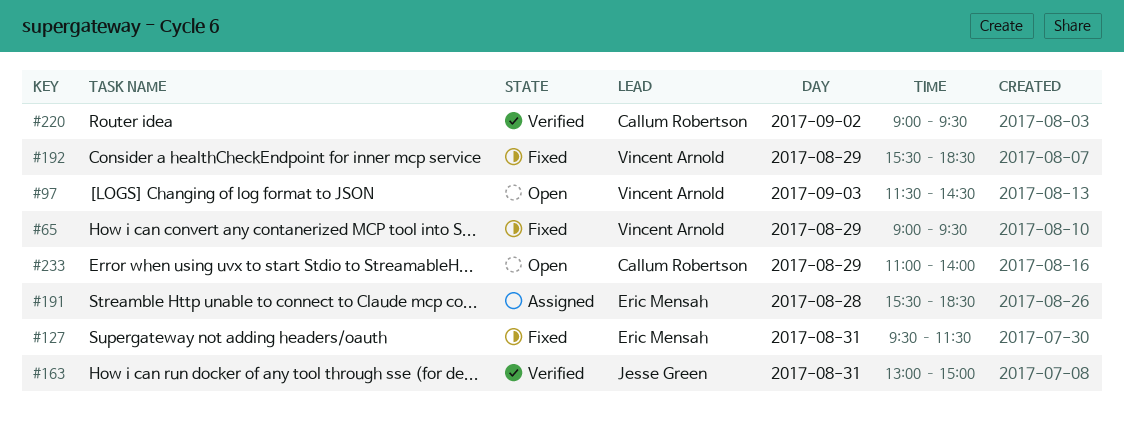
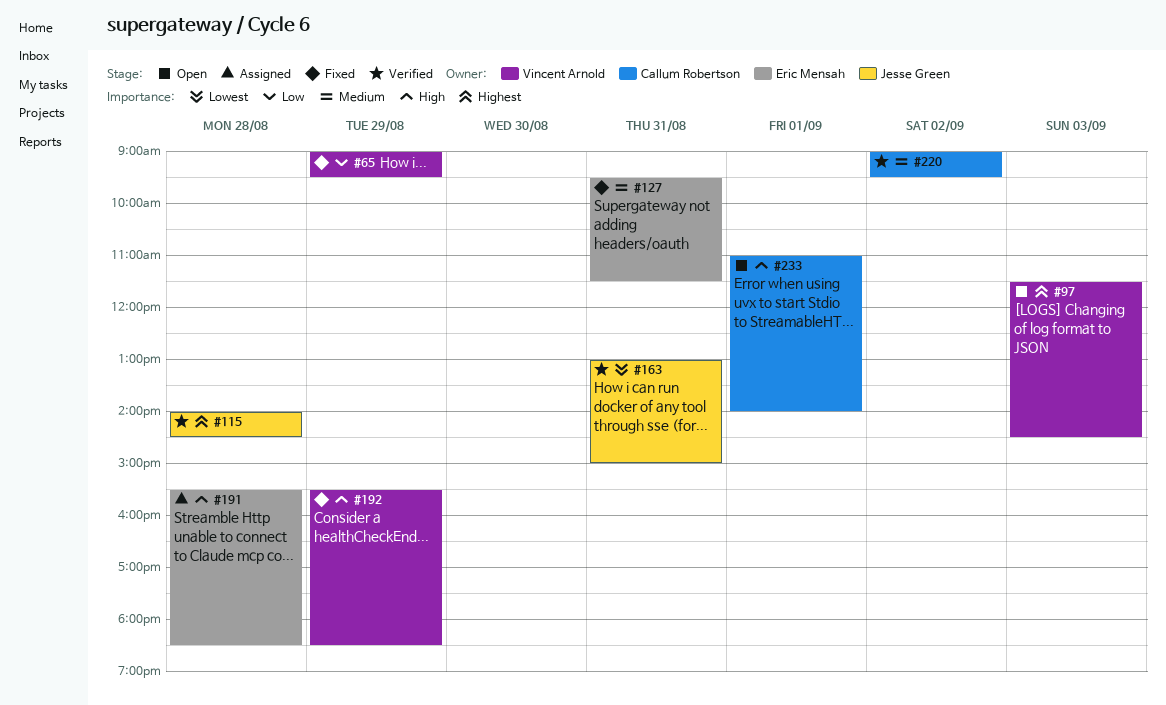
#115: none -> present
#233, day: Aug 29 -> Sep 1

